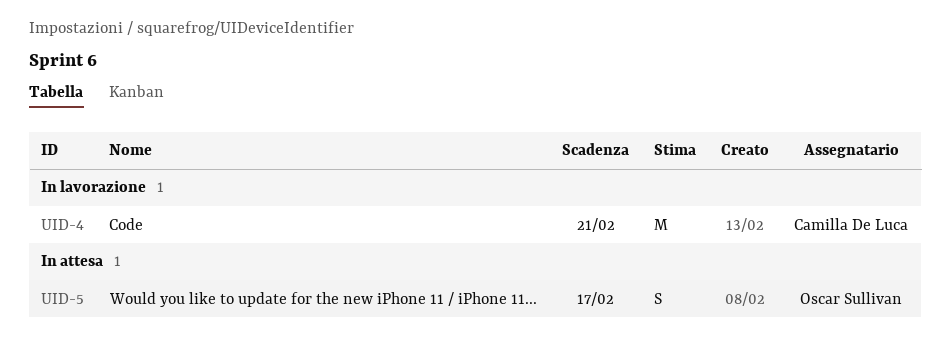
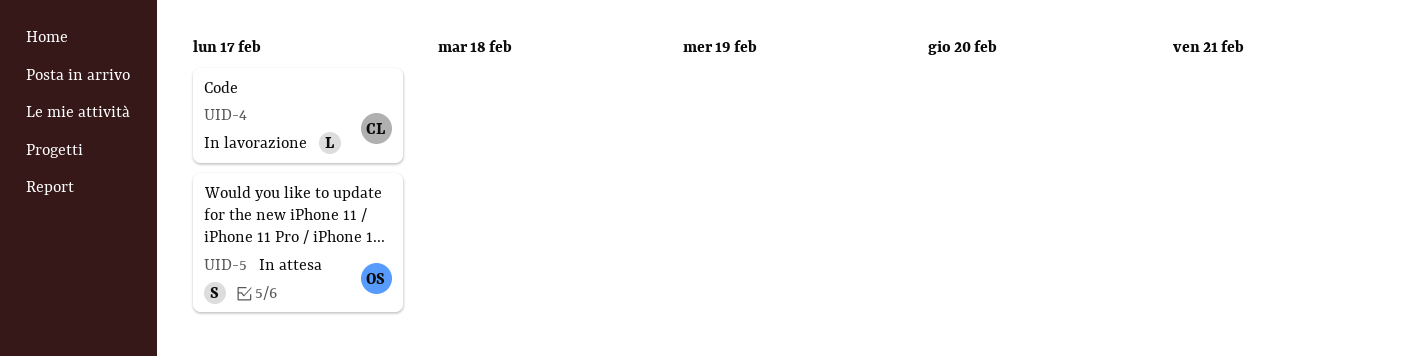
UID-4, estimate: M -> L
UID-4, due: Feb 21 -> Feb 17

